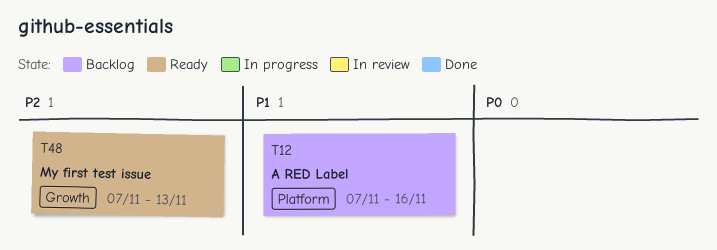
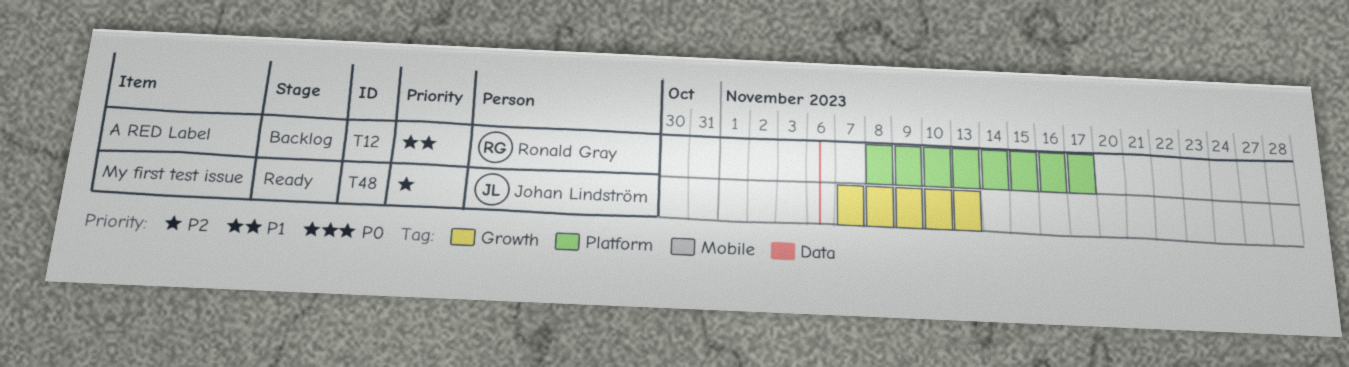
T12, start: Nov 7 -> Nov 8
T12, due: Nov 16 -> Nov 17

